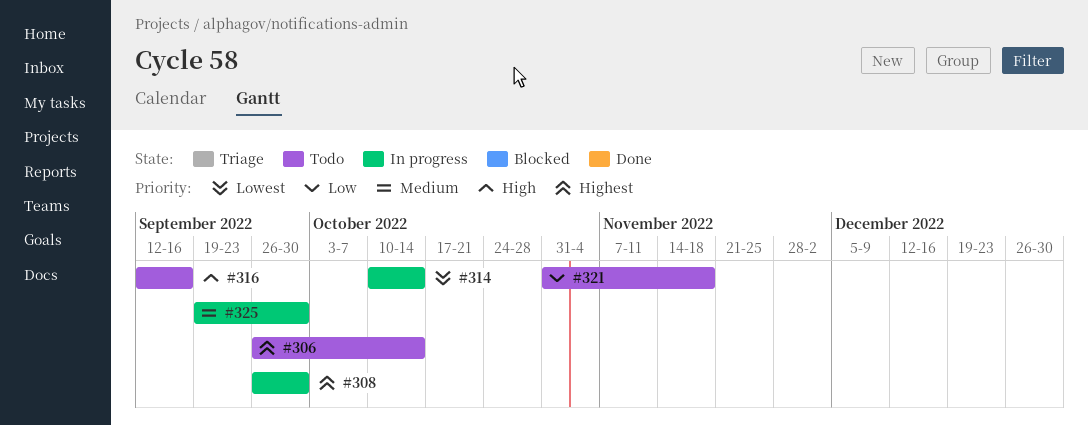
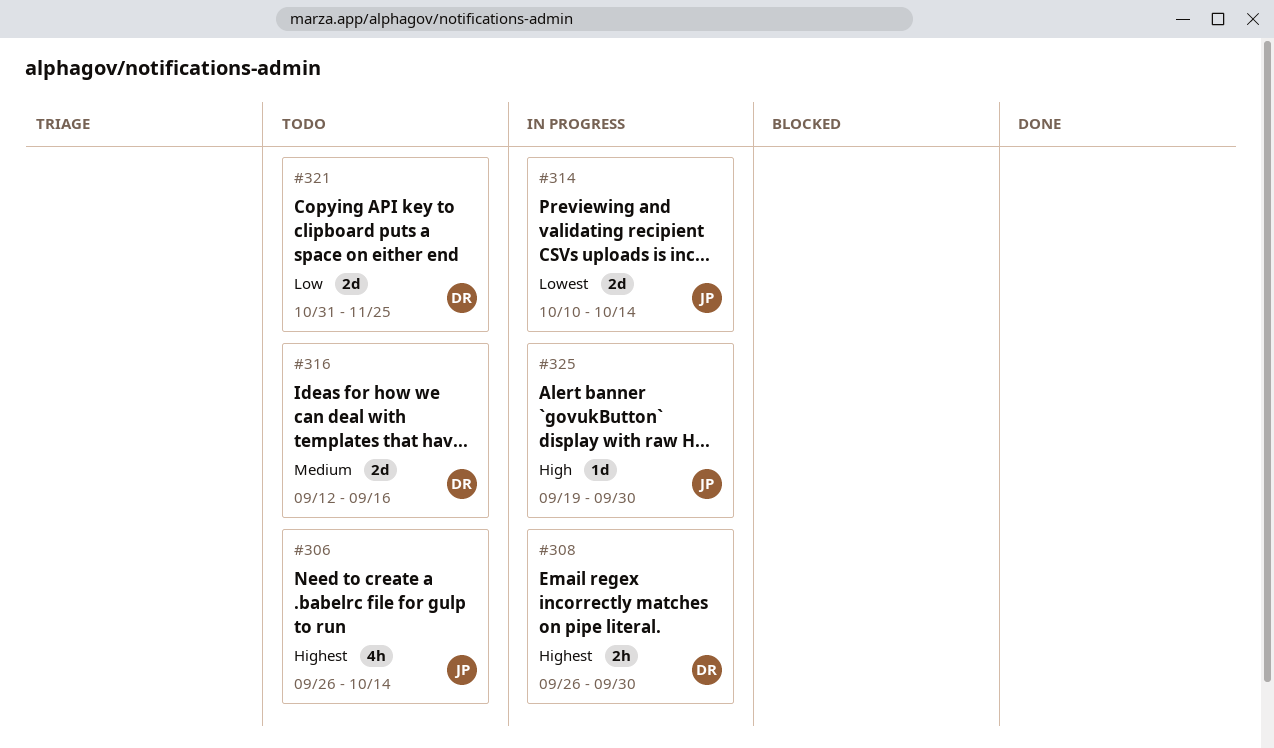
#316, priority: High -> Medium
#321, due: Nov 18 -> Nov 25
#325, priority: Medium -> High

